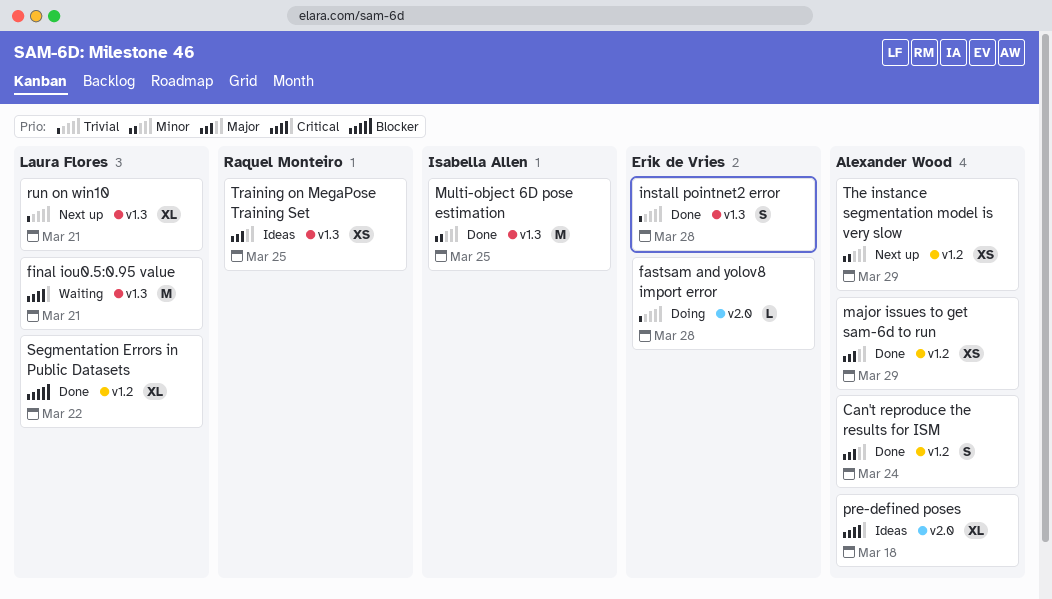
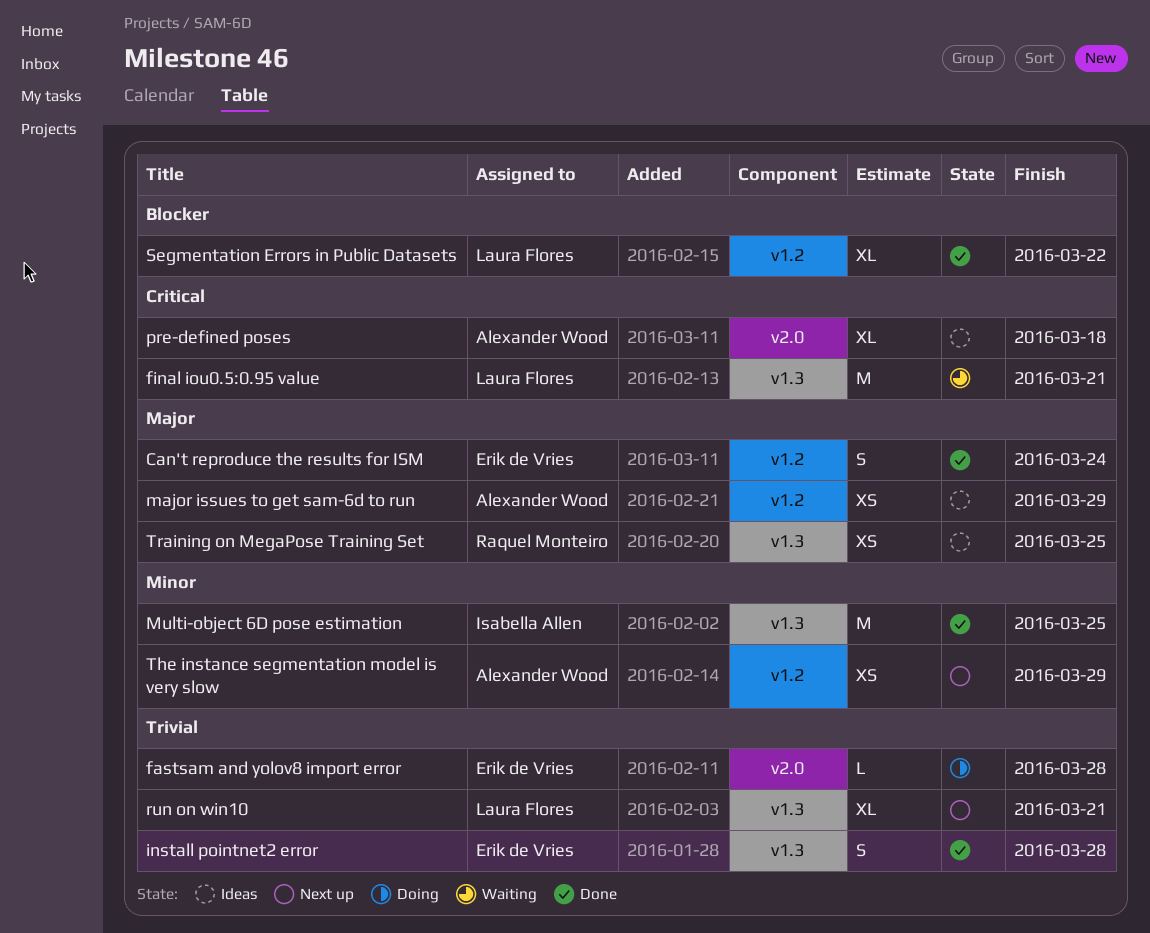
Can't reproduce the results for ISM, owner: Alexander Wood -> Erik de Vries
major issues to get sam-6d to run, status: Done -> Ideas

